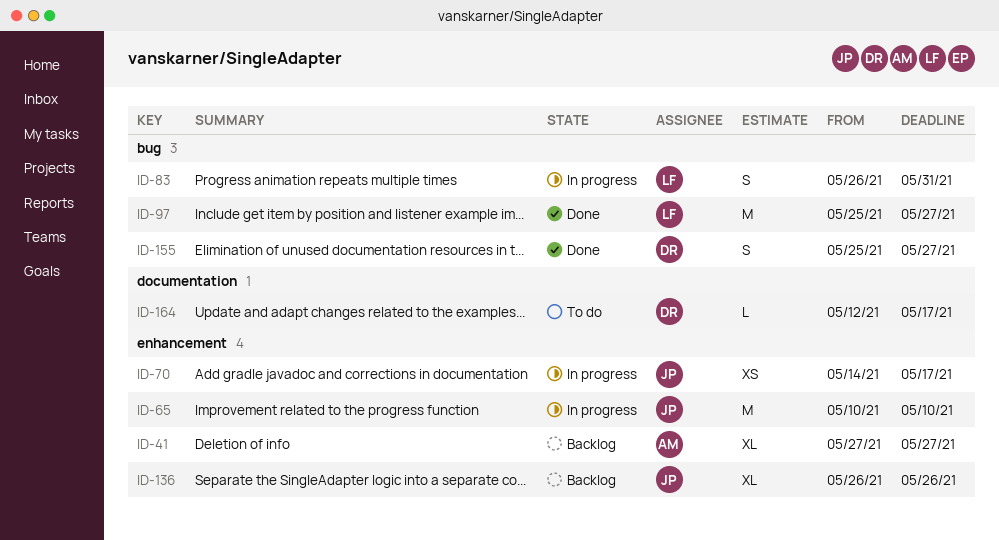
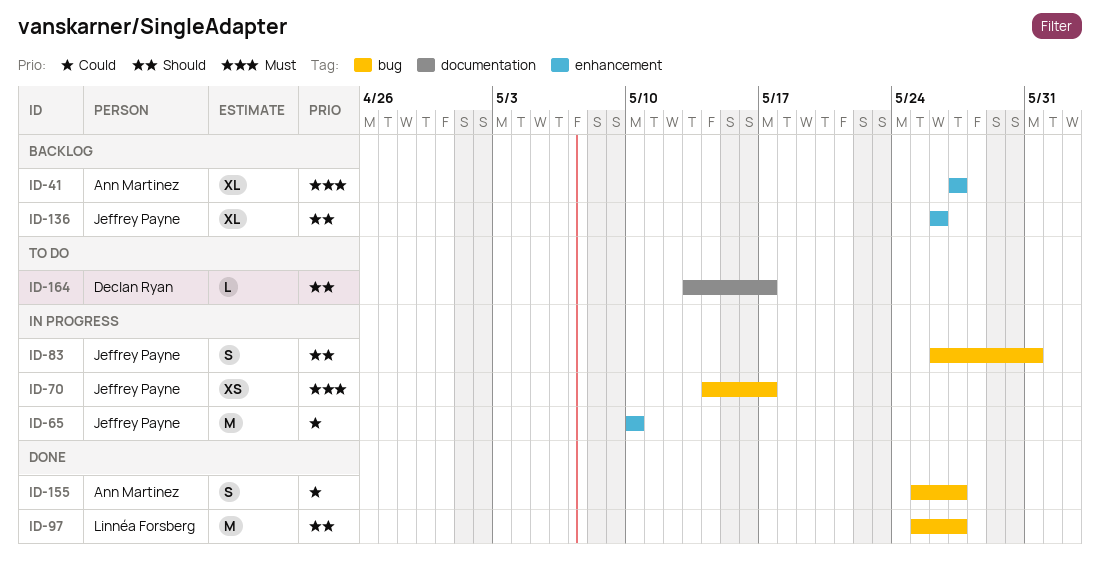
ID-70, label: enhancement -> bug
ID-83, owner: Linnéa Forsberg -> Jeffrey Payne
ID-155, owner: Declan Ryan -> Ann Martinez
ID-164, start: May 12 -> May 13

